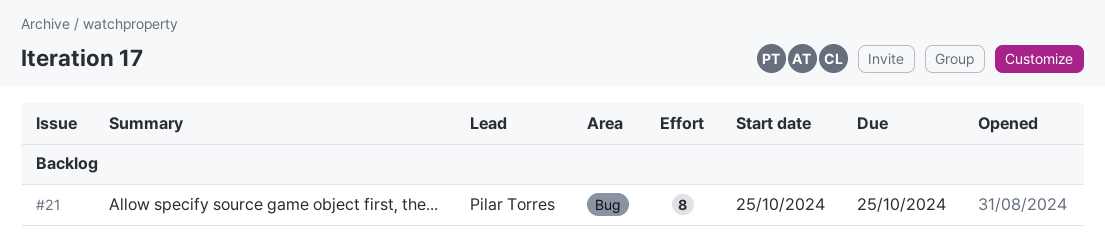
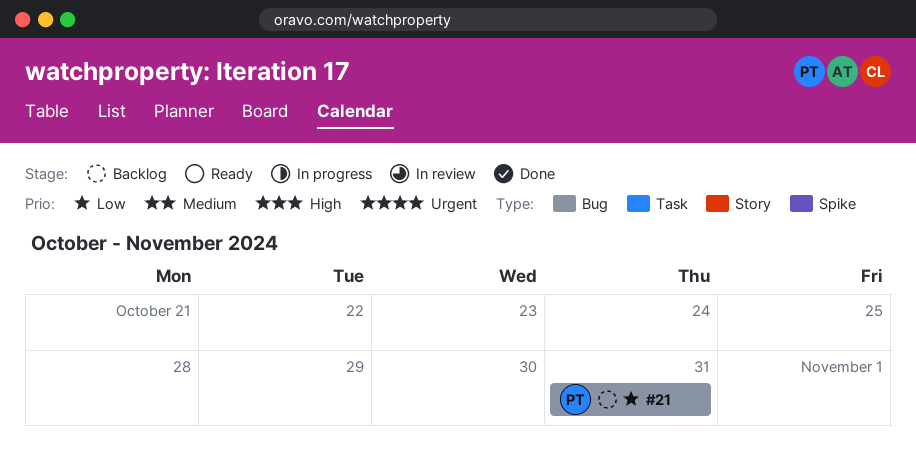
#21, start: Oct 25 -> Oct 31
#21, due: Oct 25 -> Oct 31

